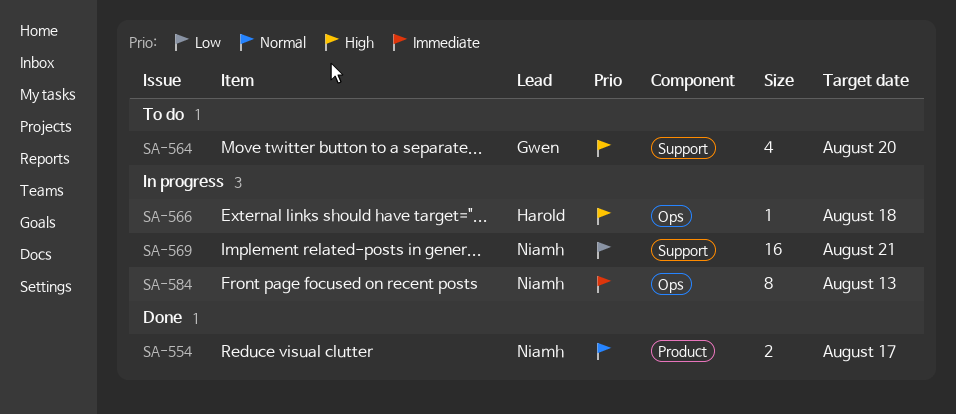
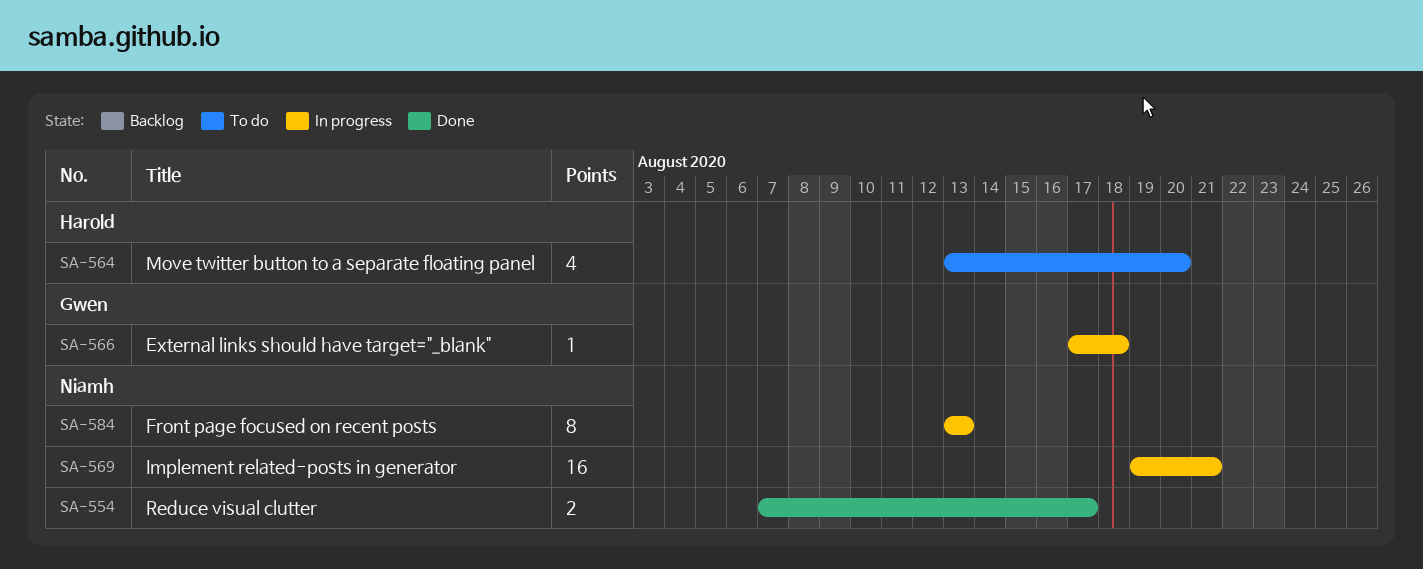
SA-564, owner: Gwen -> Harold
SA-566, owner: Harold -> Gwen

